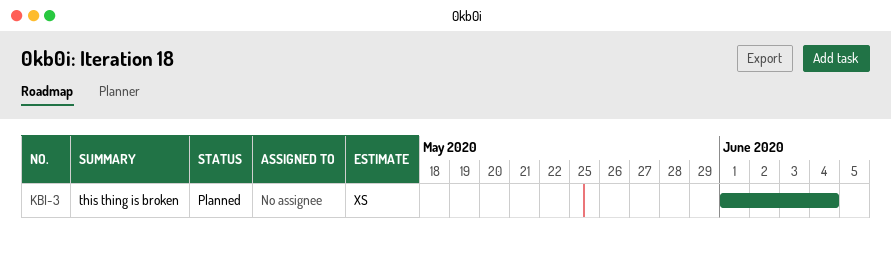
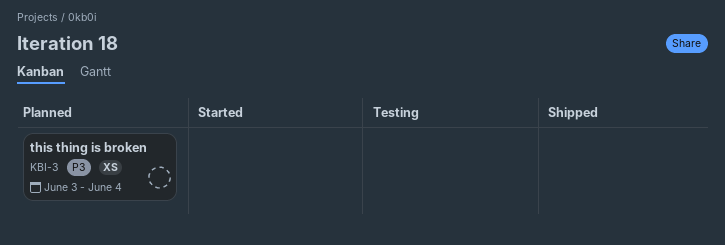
KBI-3, start: Jun 1 -> Jun 3

